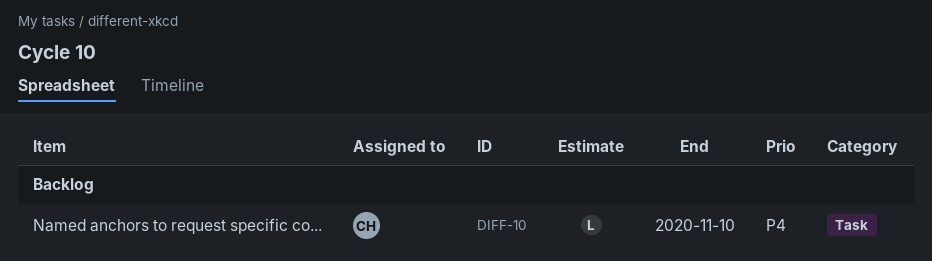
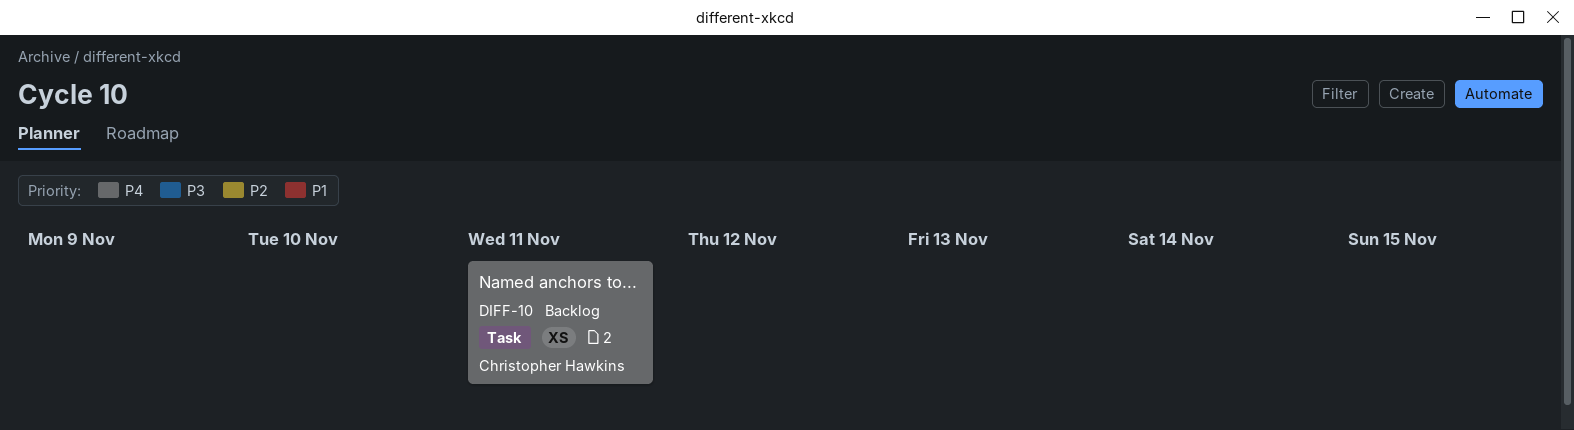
DIFF-10, estimate: L -> XS
DIFF-10, due: Nov 10 -> Nov 11

